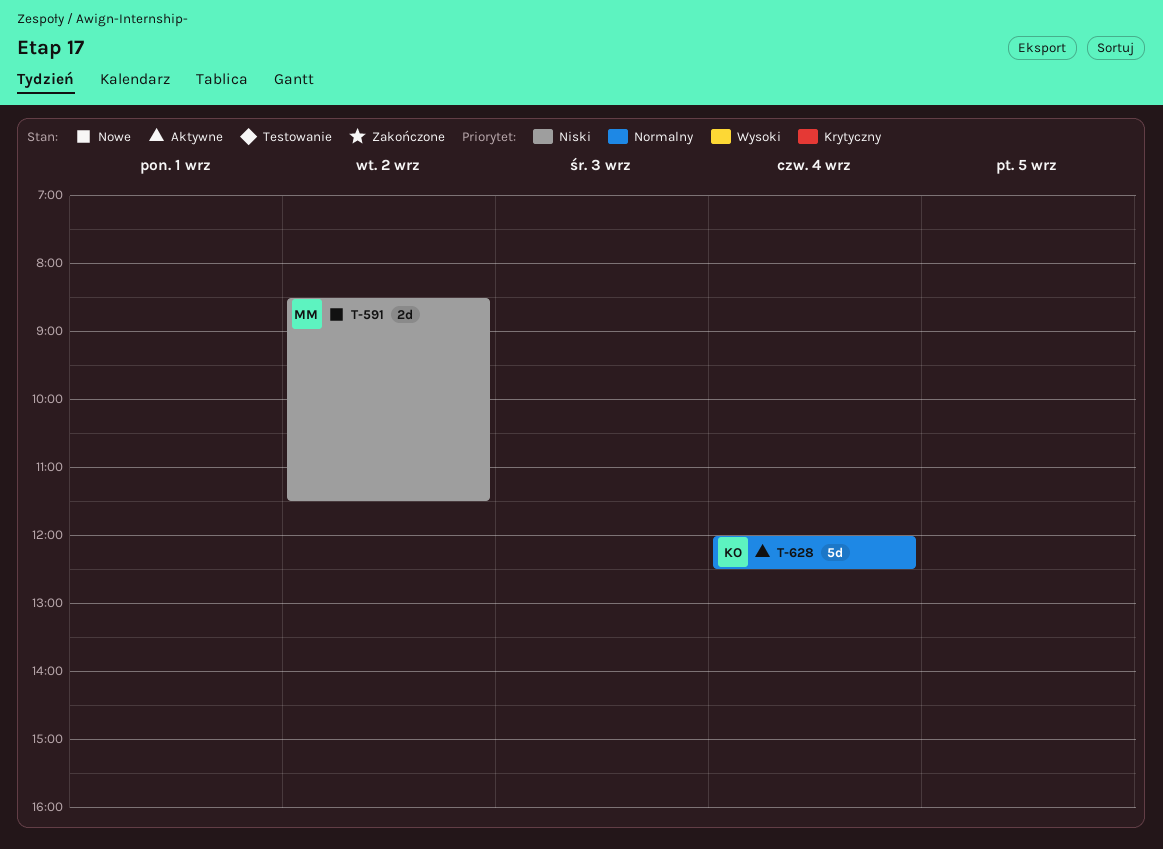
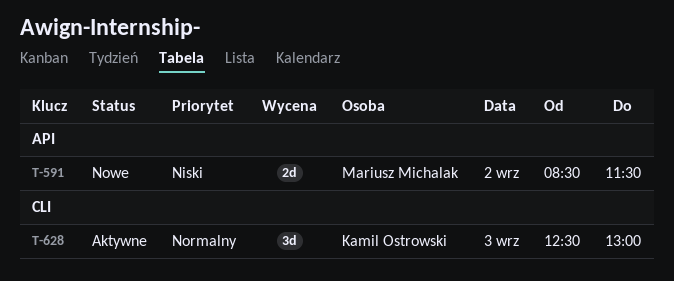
T-628, estimate: 5d -> 3d
T-628, day: Sep 4 -> Sep 3
T-628, begins: 12:00 -> 12:30
T-628, ends: 12:30 -> 13:00

